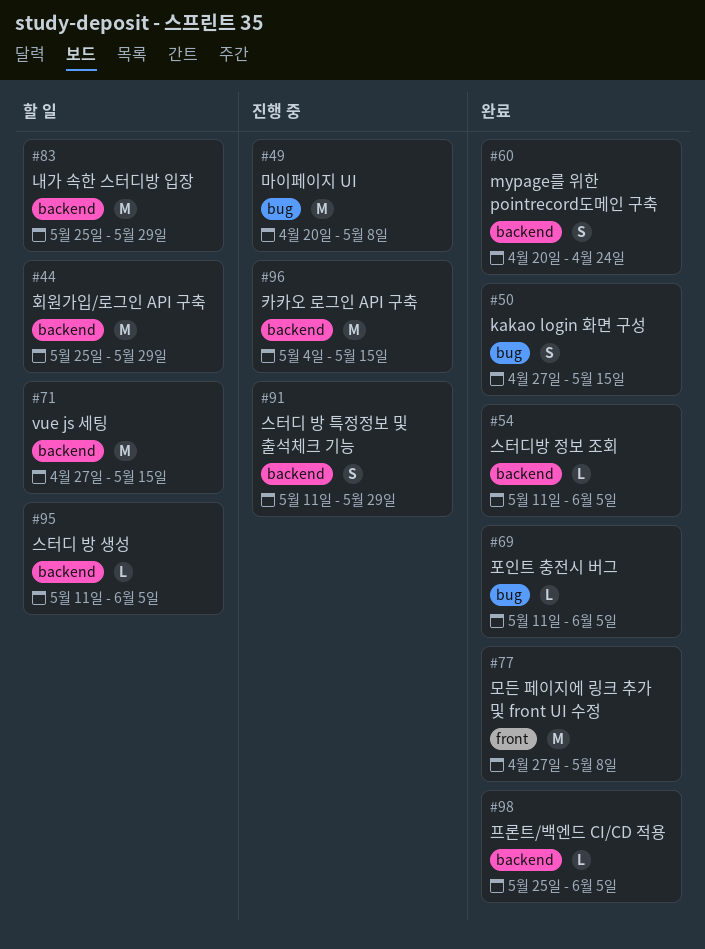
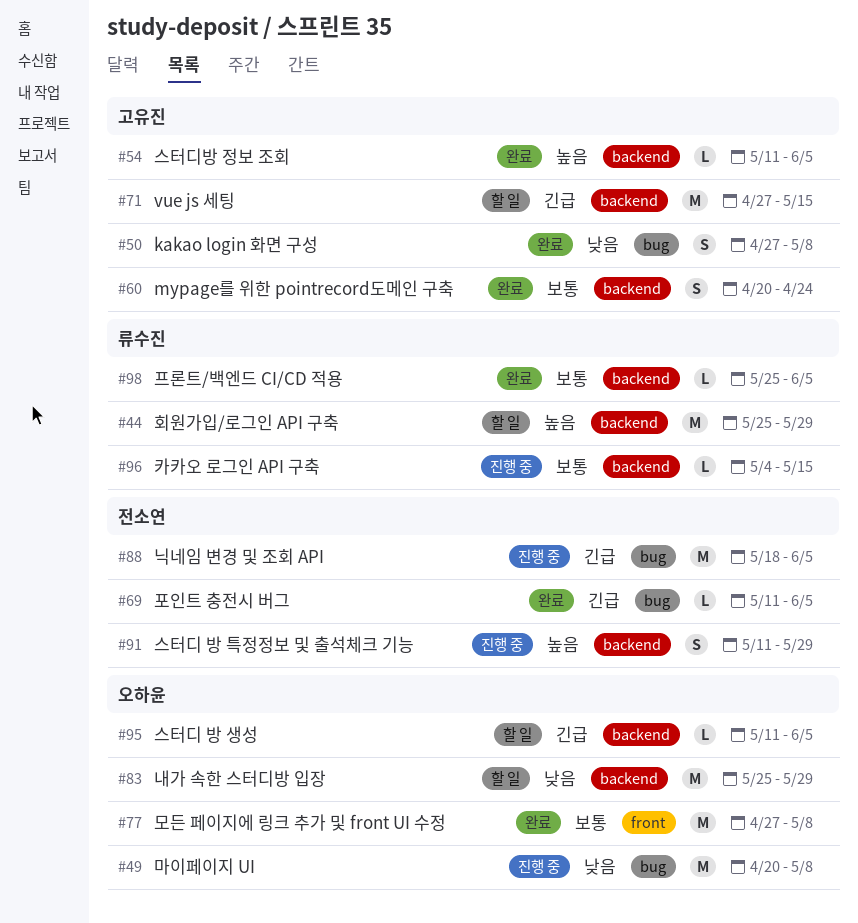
#50, due: May 15 -> May 8
#88: none -> present
#96, estimate: M -> L

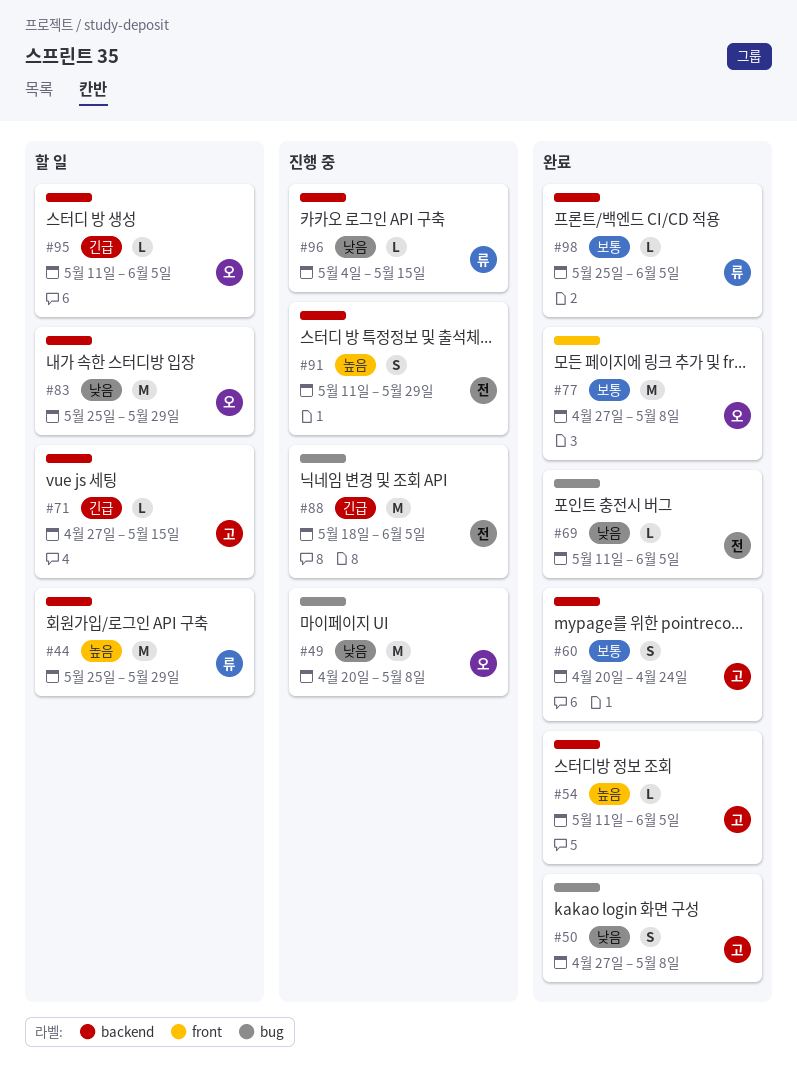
#69, priority: 긴급 -> 낮음
#71, estimate: M -> L
#96, priority: 보통 -> 낮음

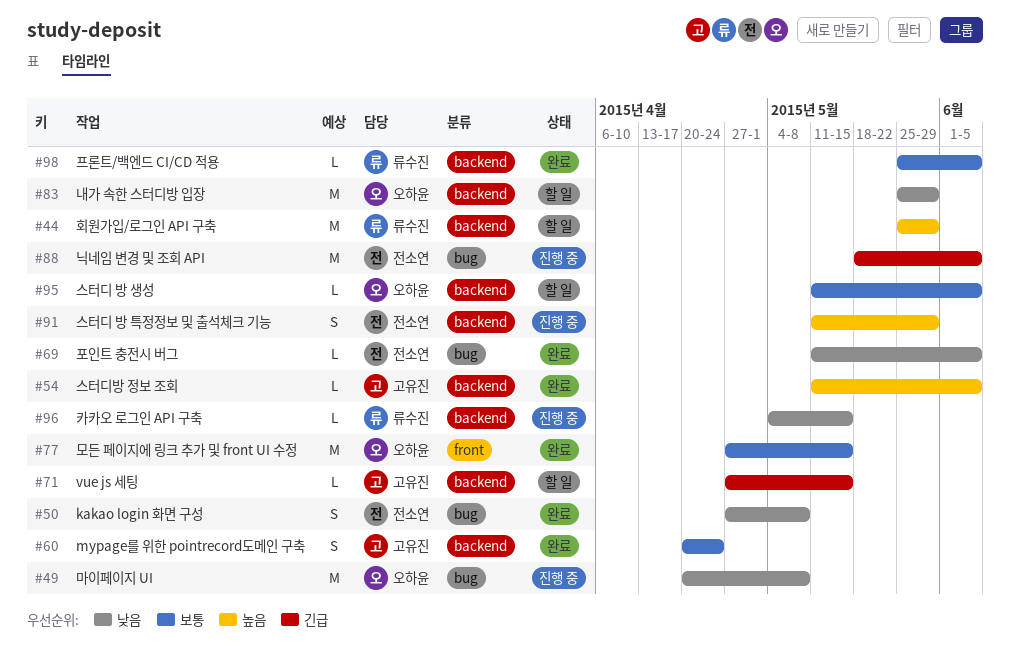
#50, owner: 고유진 -> 전소연
#77, due: May 8 -> May 15
#95, priority: 긴급 -> 보통

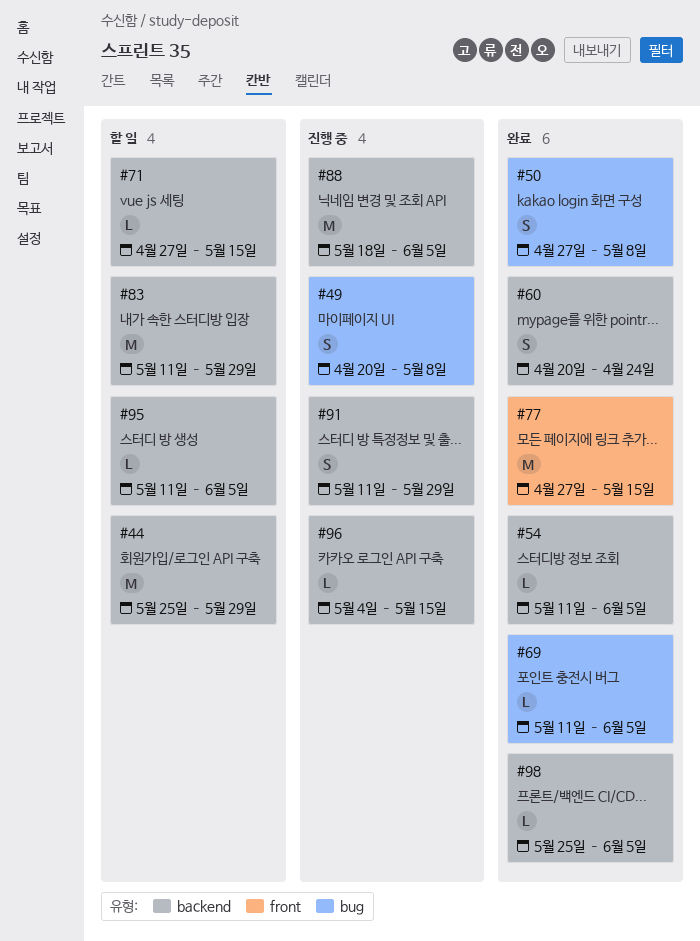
#49, estimate: M -> S
#83, start: May 25 -> May 11
#88, label: bug -> backend

